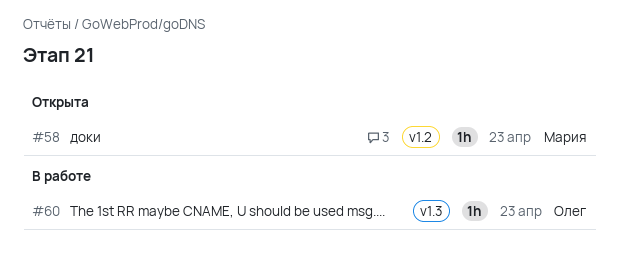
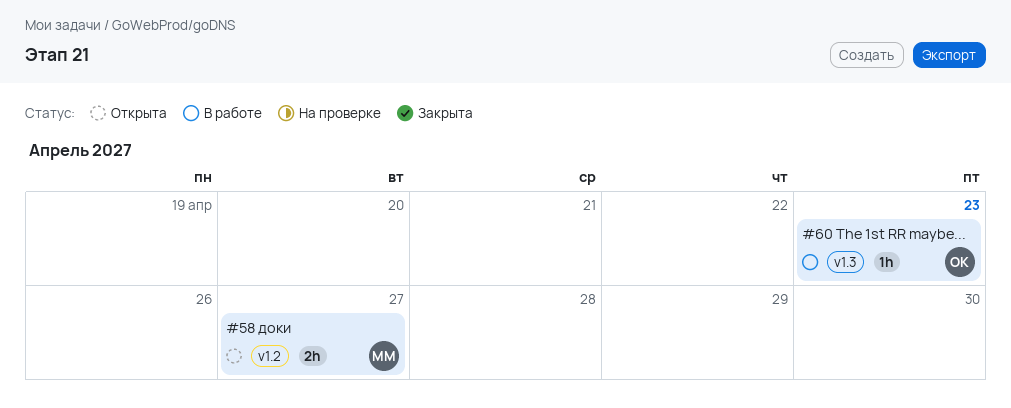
#58, estimate: 1h -> 2h
#58, due: Apr 23 -> Apr 27

